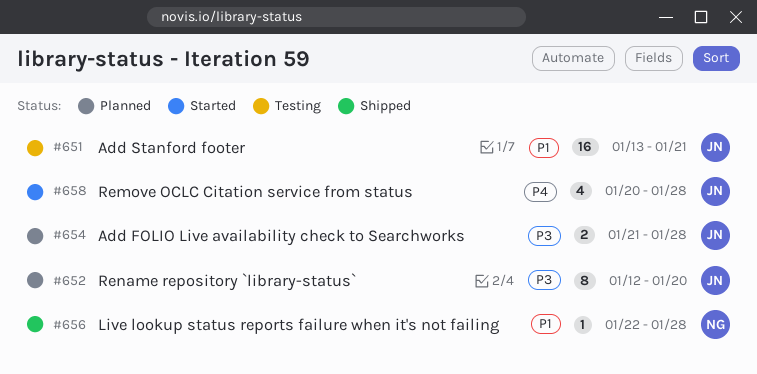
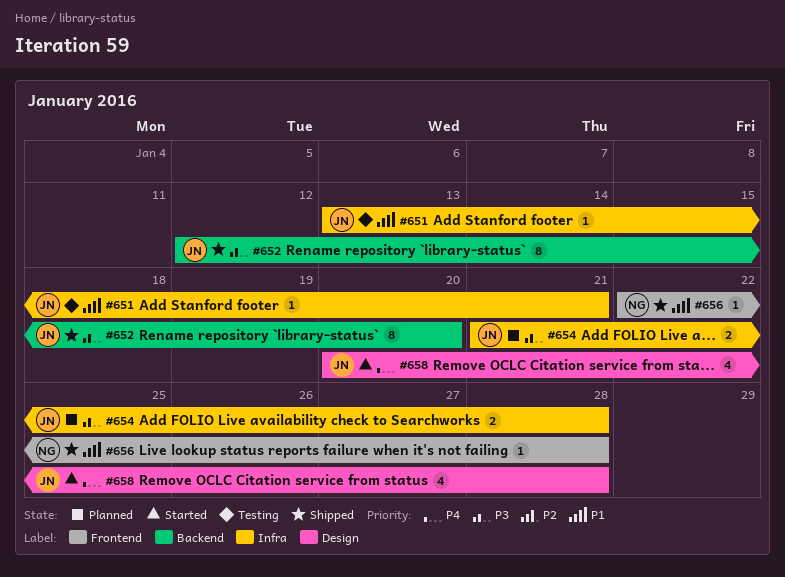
#651, estimate: 16 -> 1
#652, status: Planned -> Shipped

